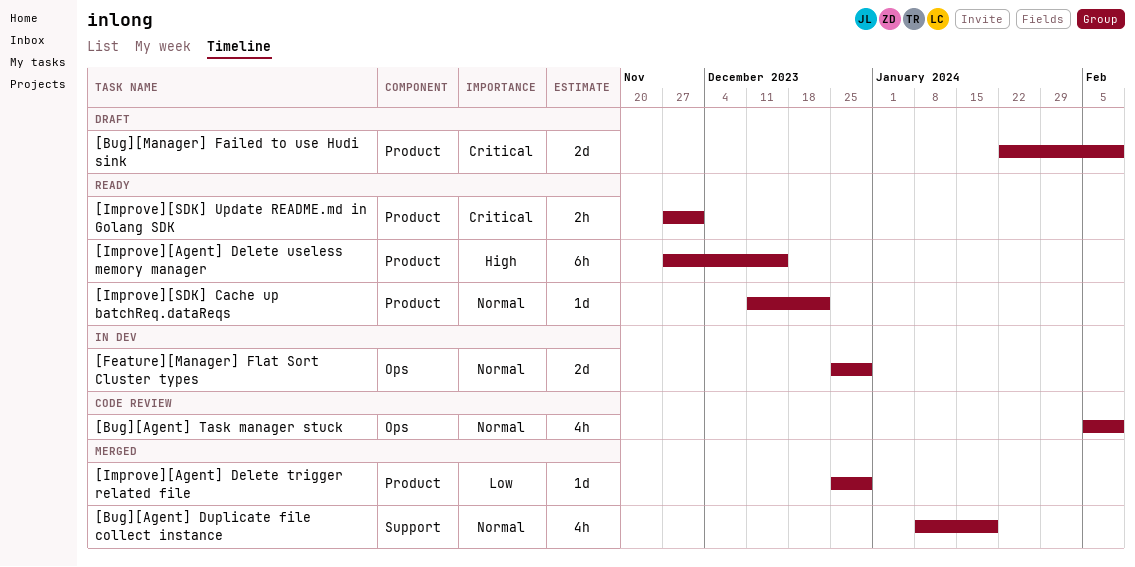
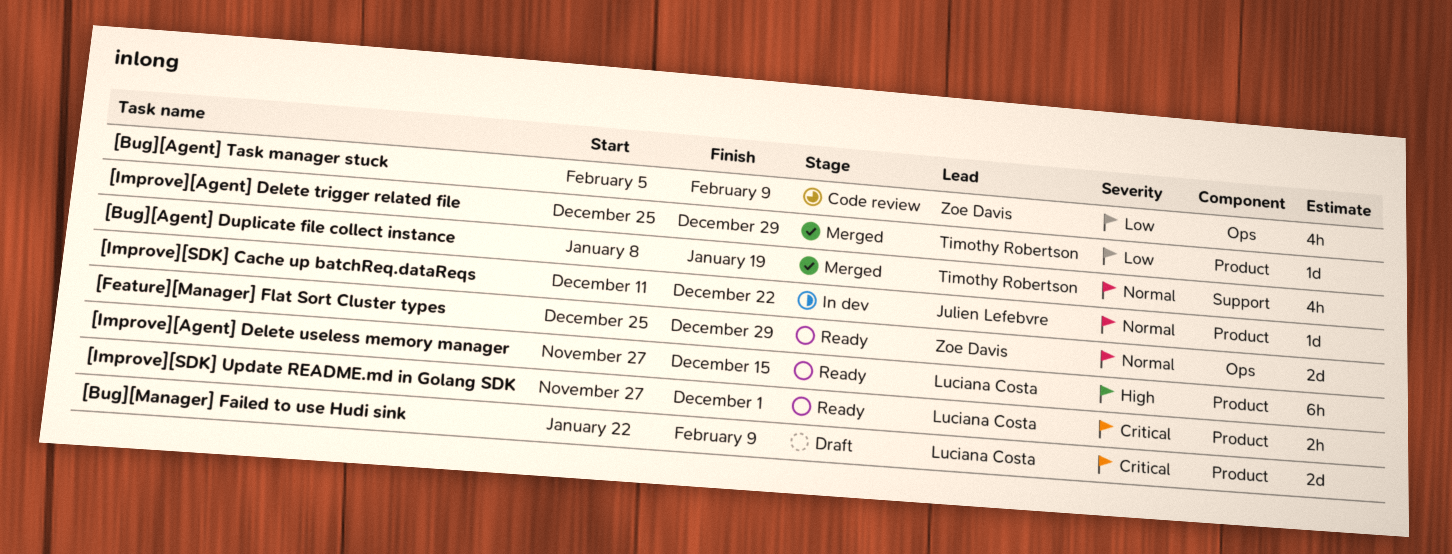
[Bug][Agent] Task manager stuck, priority: Normal -> Low
[Feature][Manager] Flat Sort Cluster types, status: In dev -> Ready
[Improve][SDK] Cache up batchReq.dataReqs, status: Ready -> In dev

